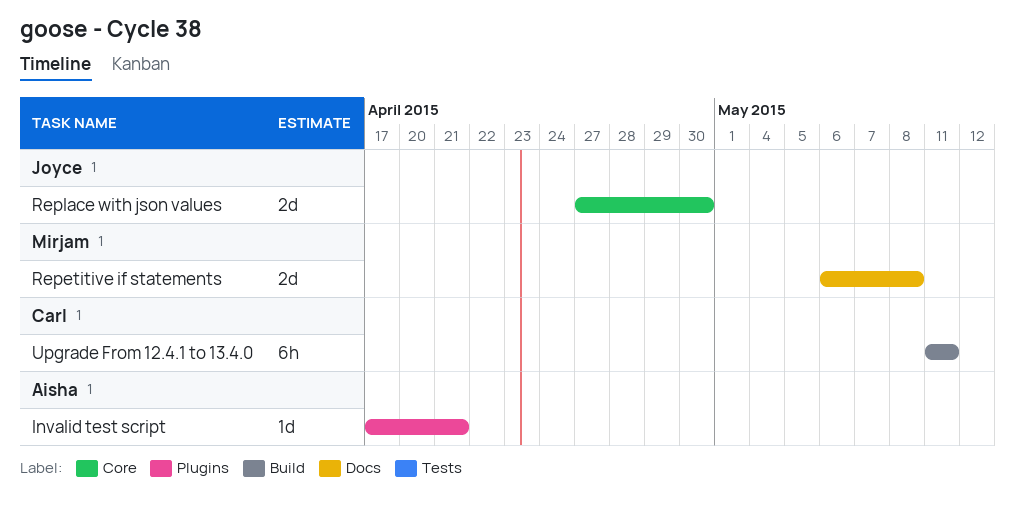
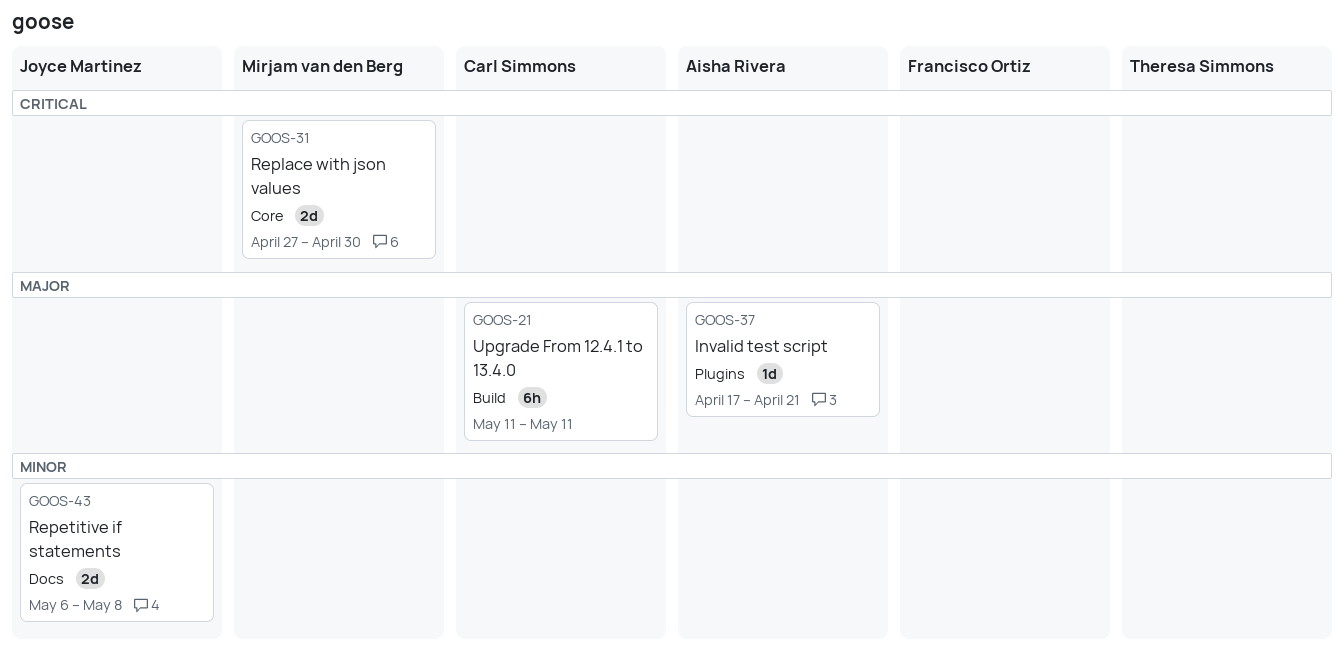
Repetitive if statements, owner: Mirjam van den Berg -> Joyce Martinez
Replace with json values, owner: Joyce Martinez -> Mirjam van den Berg

